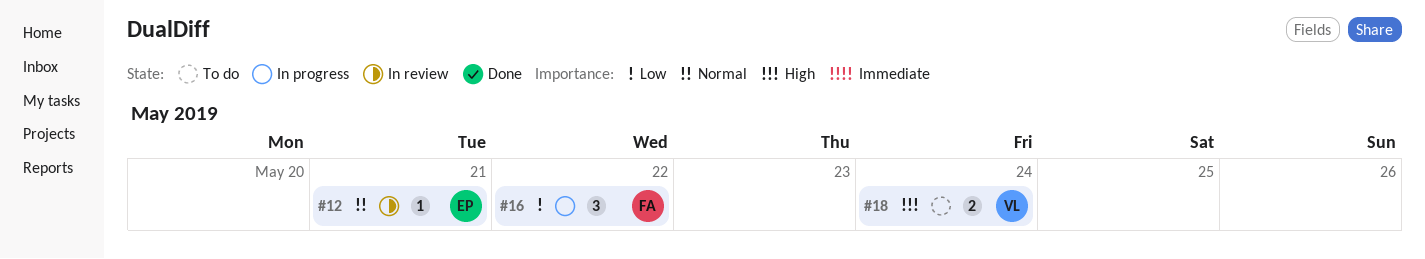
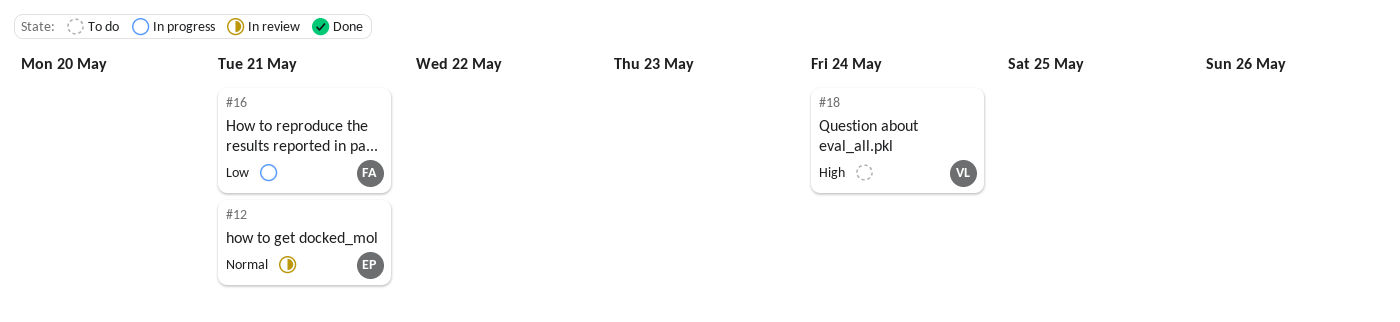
#16, due: May 22 -> May 21

